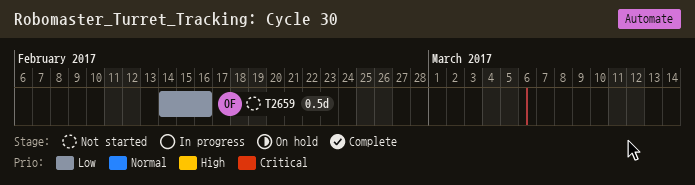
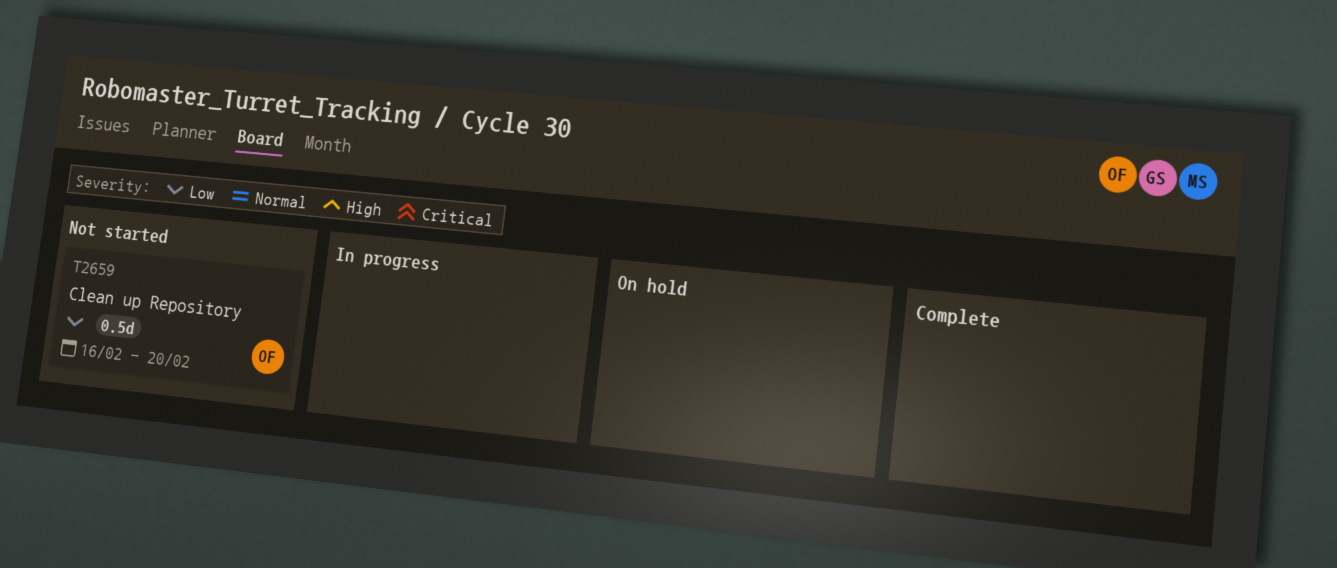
T2659, start: Feb 14 -> Feb 16
T2659, due: Feb 16 -> Feb 20

